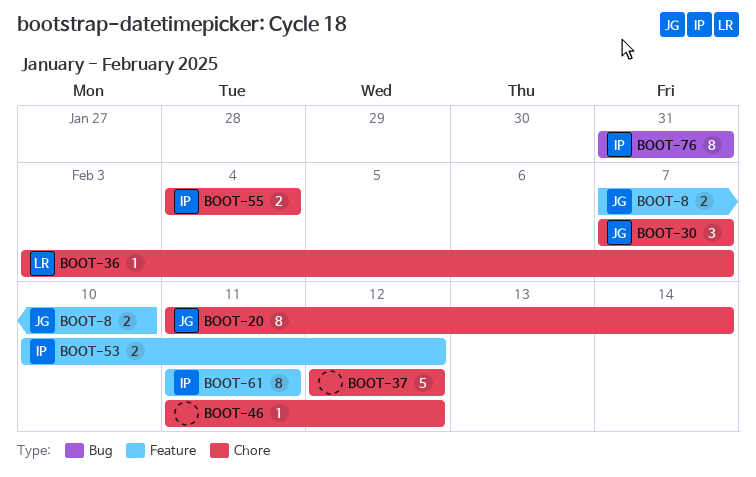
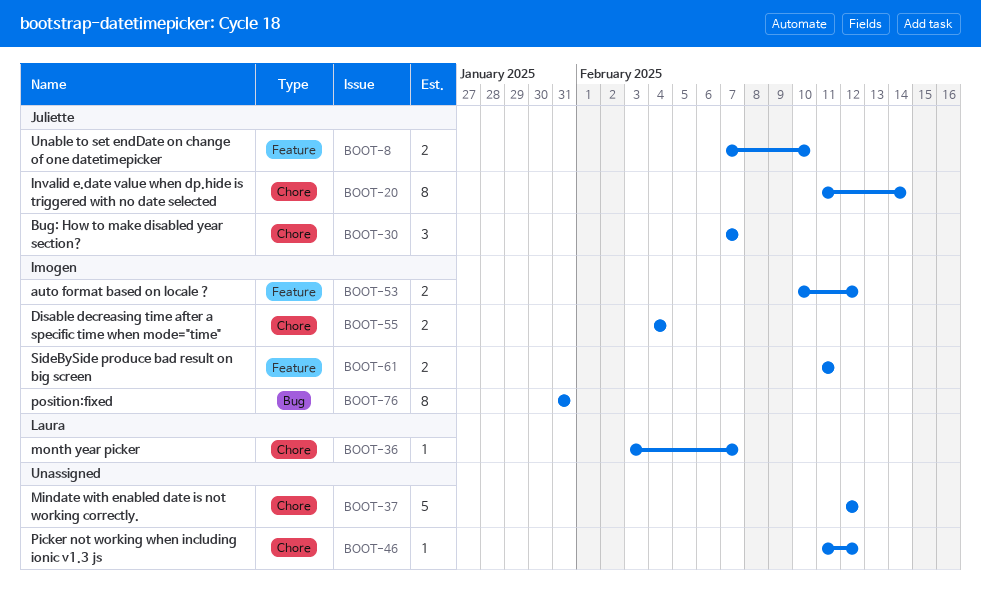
BOOT-61, estimate: 8 -> 2

